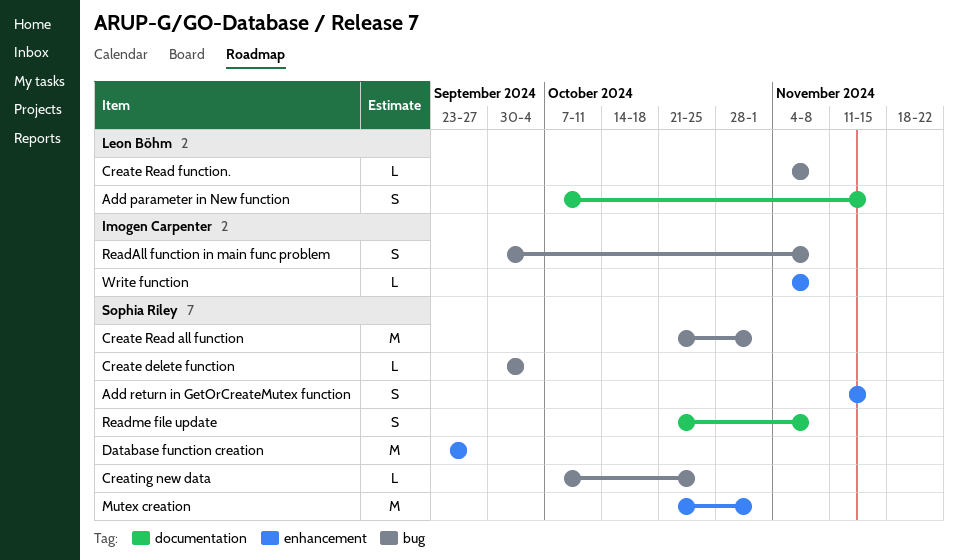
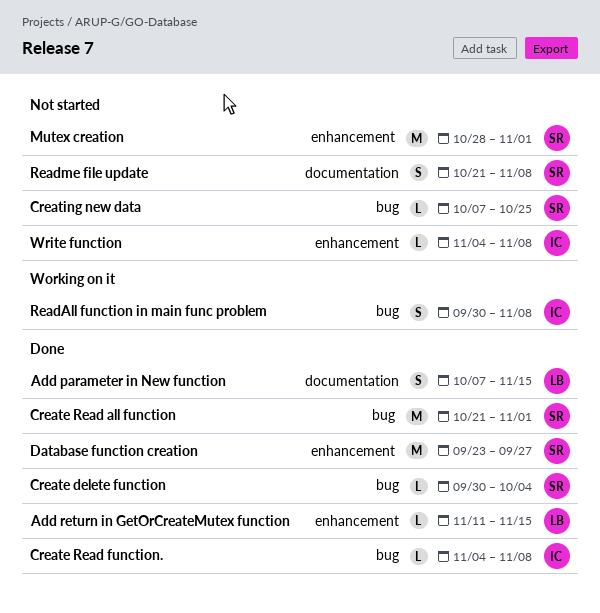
Add return in GetOrCreateMutex function, owner: Sophia Riley -> Leon Böhm
Add return in GetOrCreateMutex function, estimate: S -> L
Create Read function., owner: Leon Böhm -> Imogen Carpenter
Mutex creation, start: Oct 21 -> Oct 28

